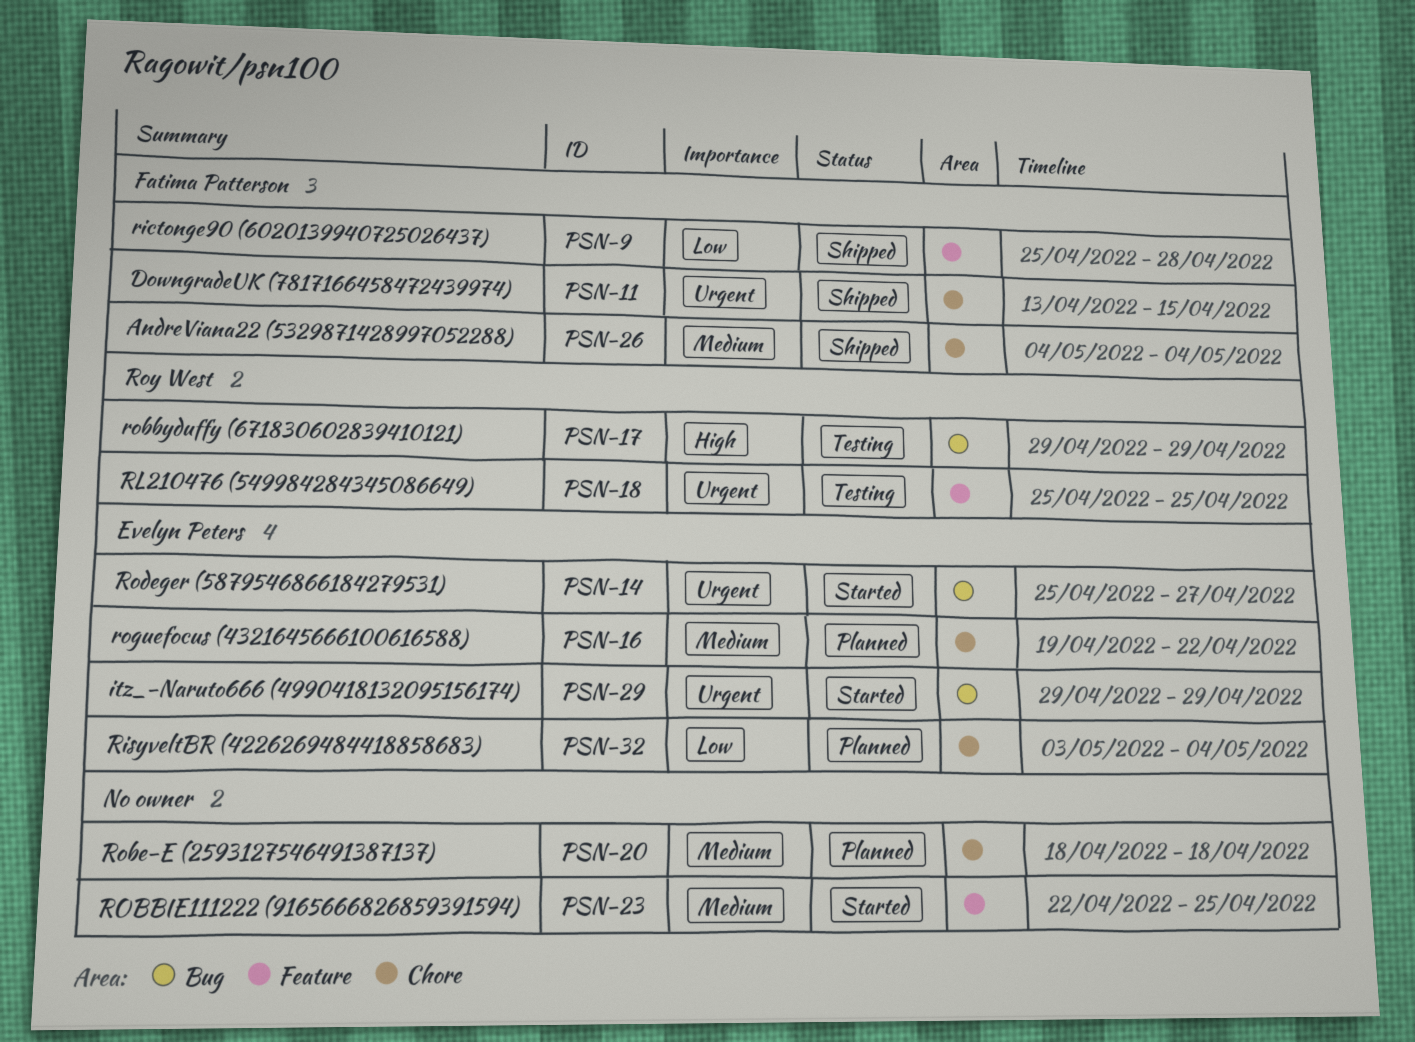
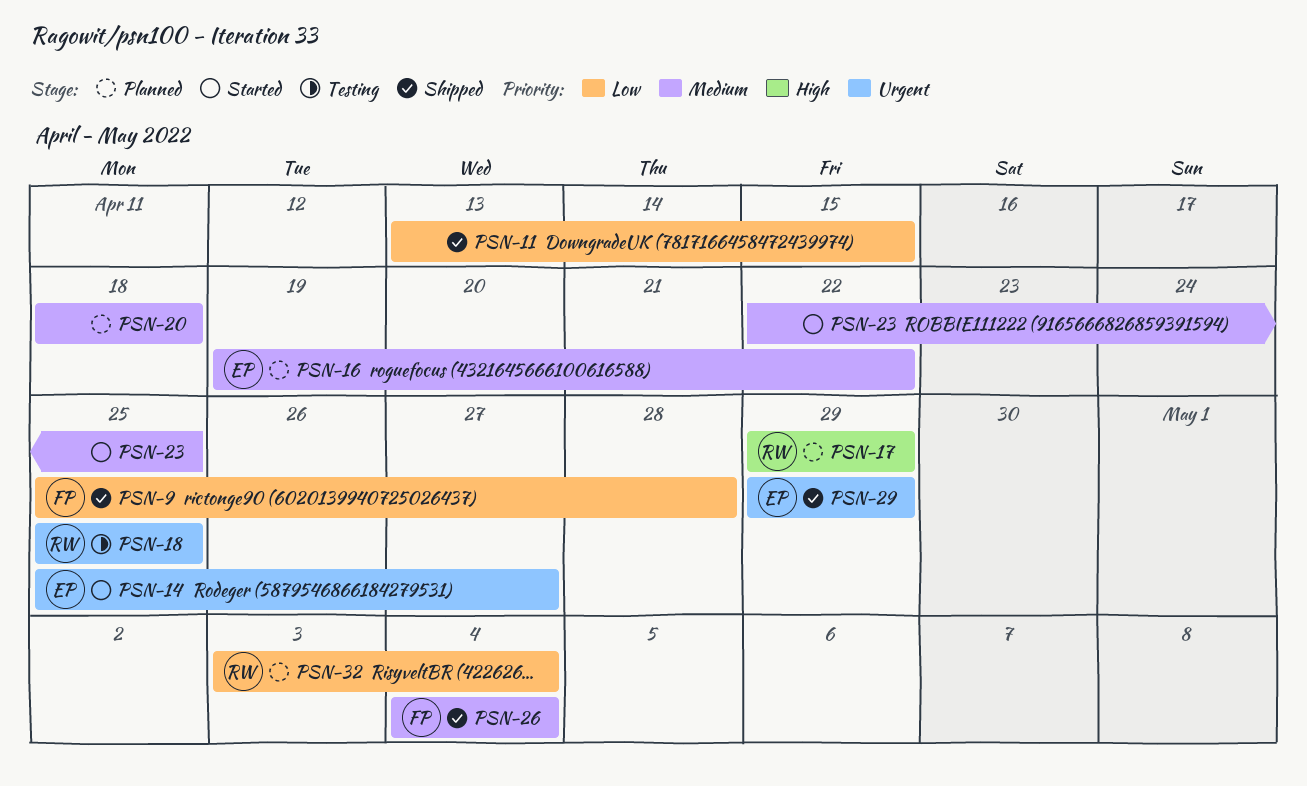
PSN-11, owner: Fatima Patterson -> none
PSN-11, priority: Urgent -> Low
PSN-17, status: Testing -> Planned
PSN-29, status: Started -> Shipped
PSN-32, owner: Evelyn Peters -> Roy West

